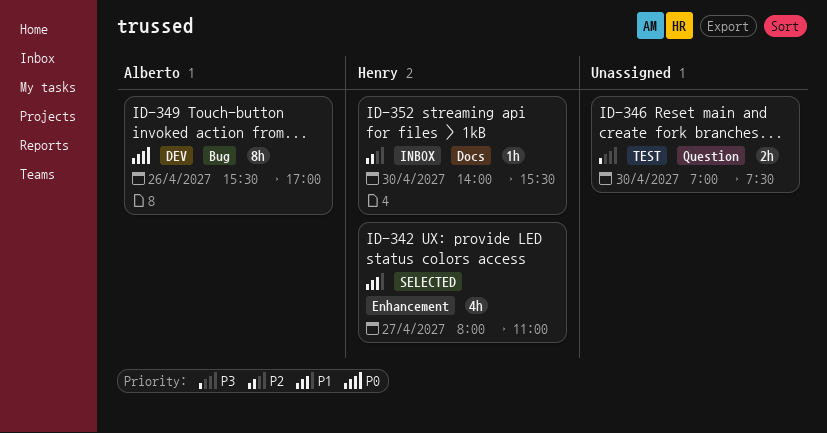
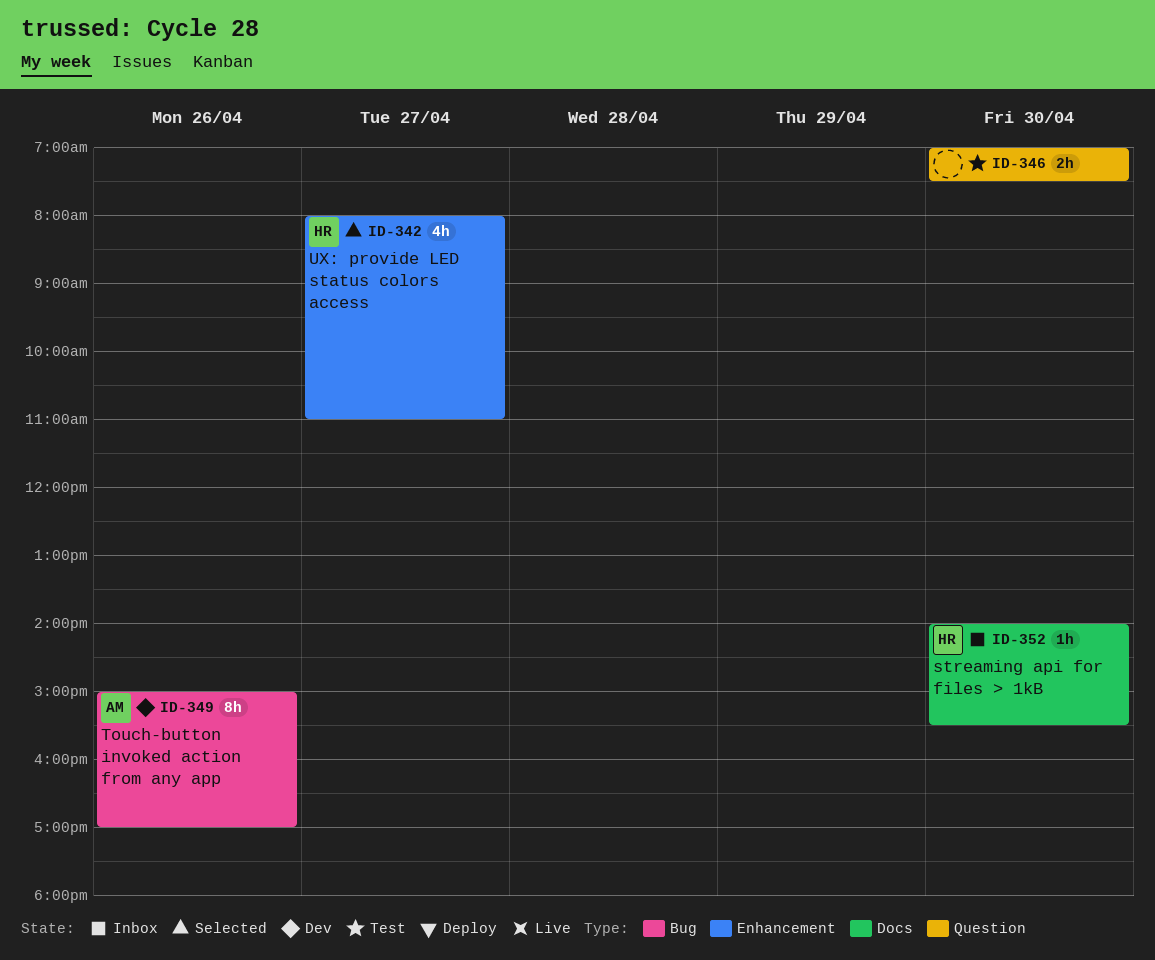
ID-349, begins: 15:30 -> 15:00

